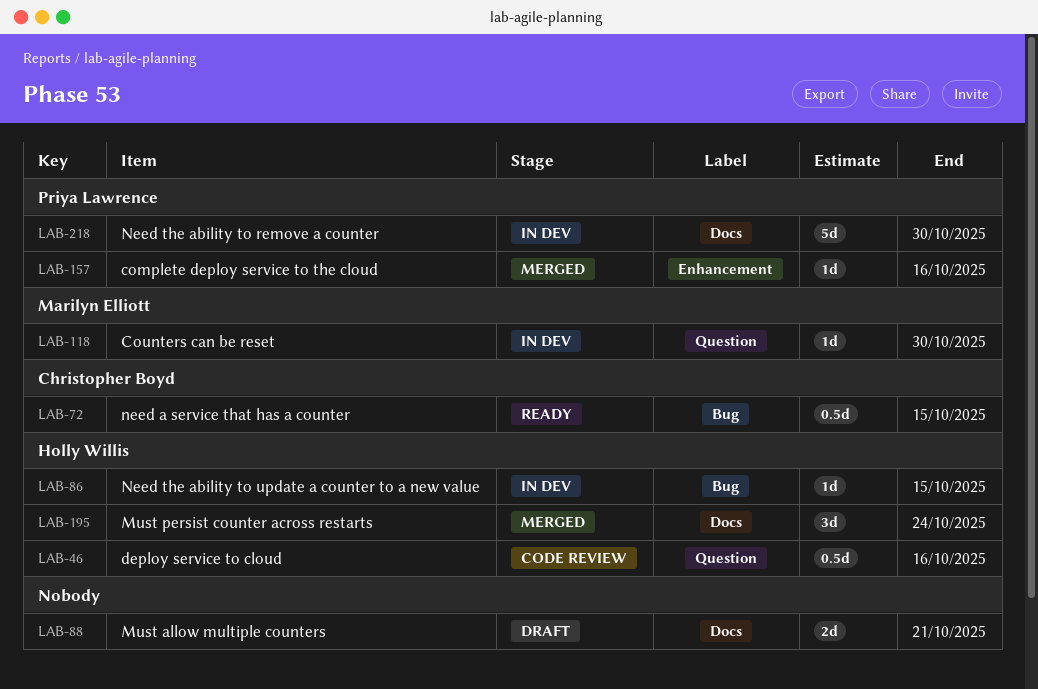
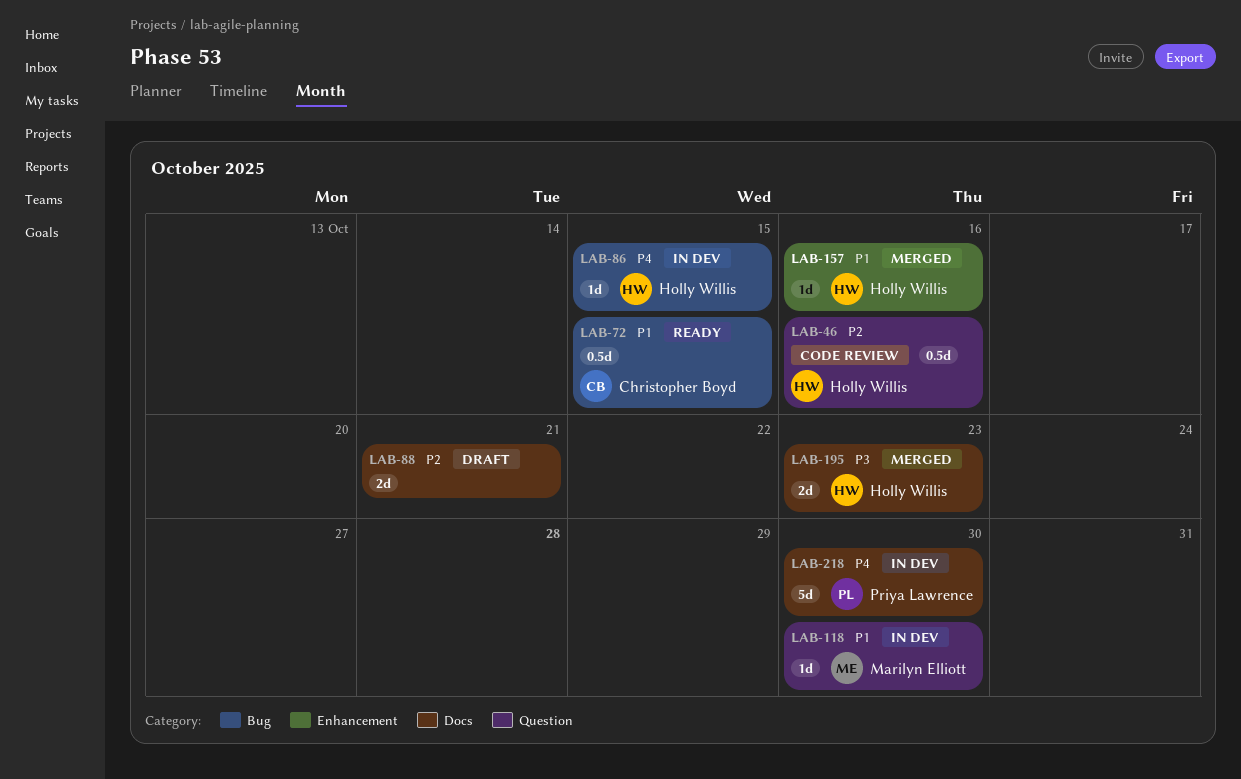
LAB-157, owner: Priya Lawrence -> Holly Willis
LAB-195, estimate: 3d -> 2d
LAB-195, due: Oct 24 -> Oct 23

